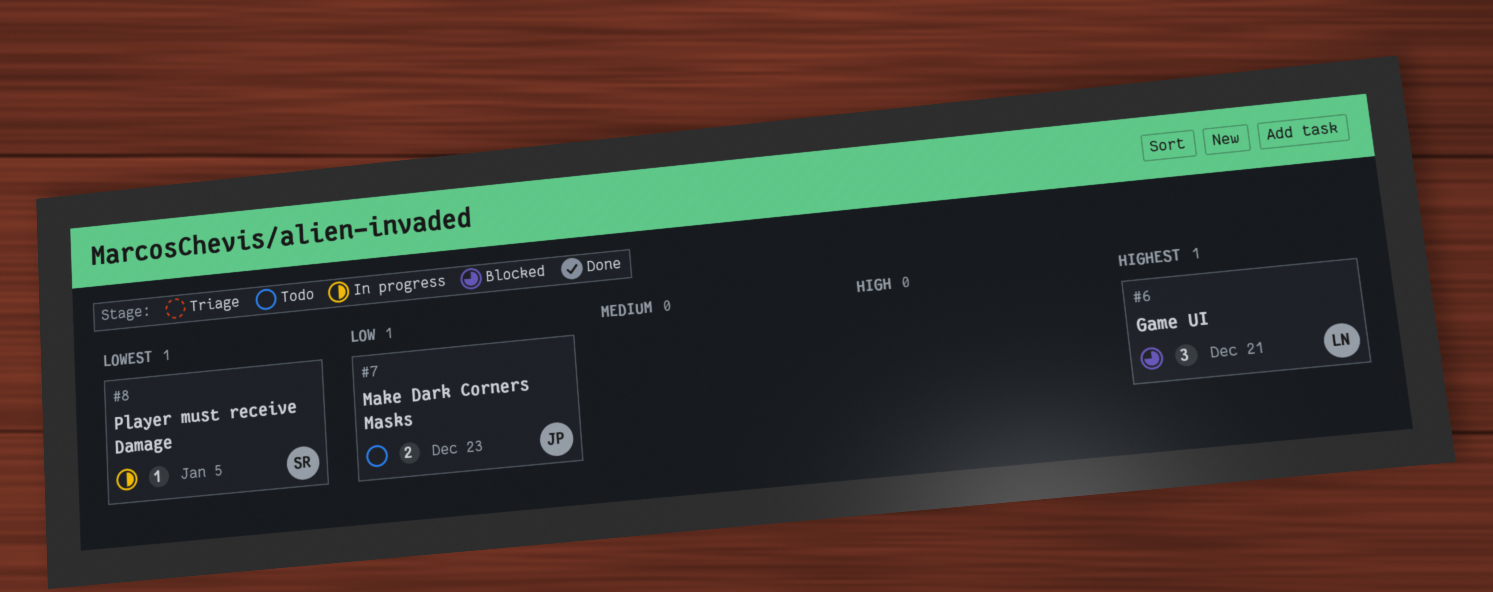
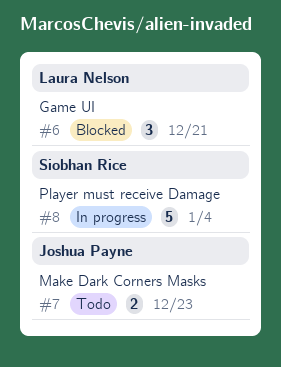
#8, estimate: 1 -> 5
#8, due: Jan 5 -> Jan 4

